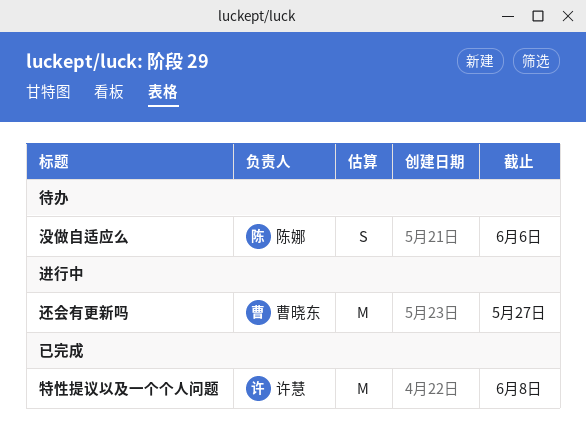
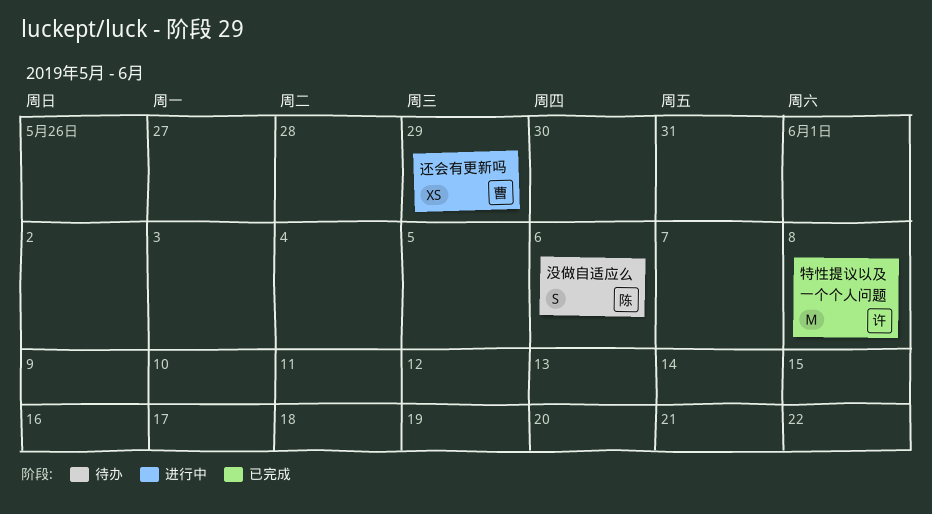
还会有更新吗, estimate: M -> XS
还会有更新吗, due: May 27 -> May 29

